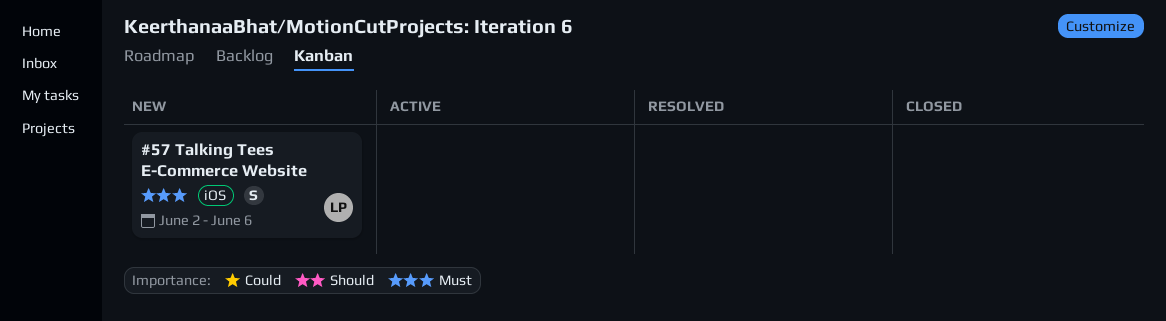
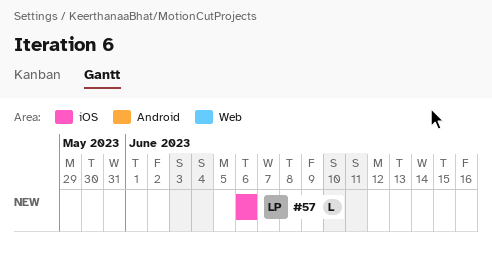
#57, estimate: S -> L
#57, start: Jun 2 -> Jun 6

